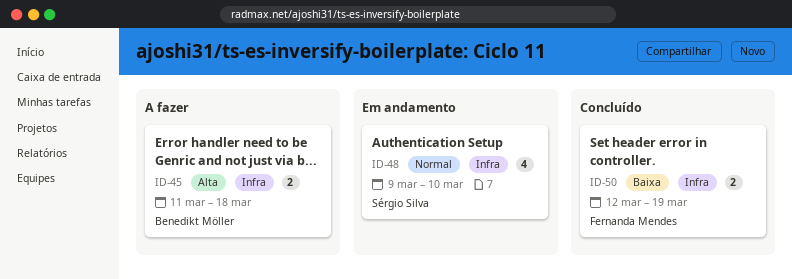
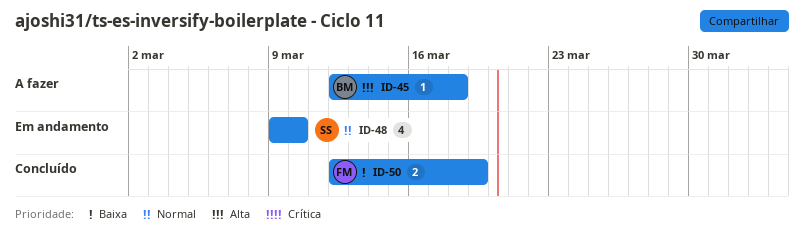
ID-45, estimate: 2 -> 1
ID-45, start: Mar 11 -> Mar 12

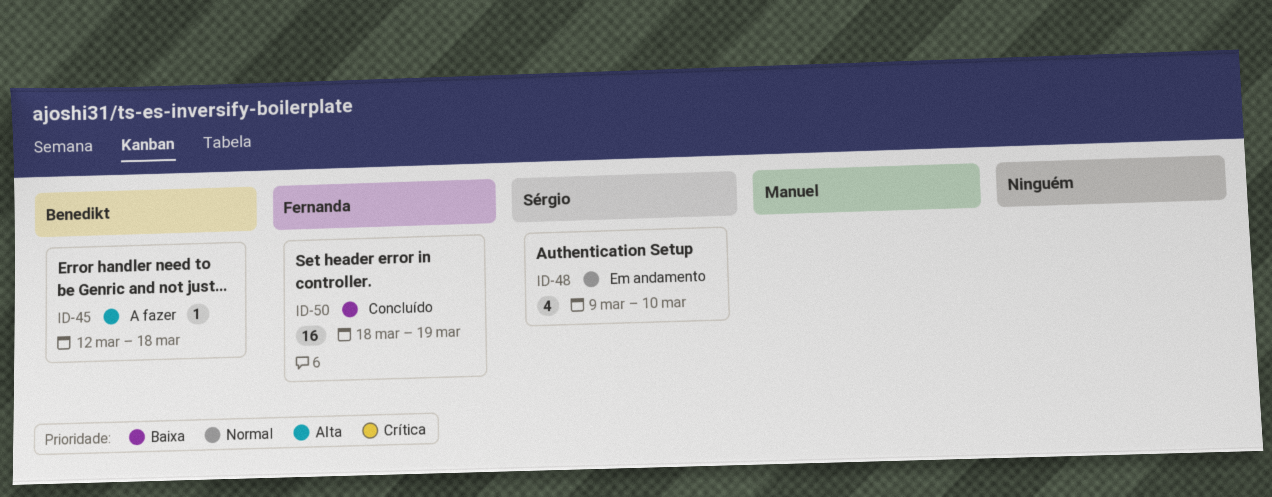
ID-50, estimate: 2 -> 16
ID-50, start: Mar 12 -> Mar 18

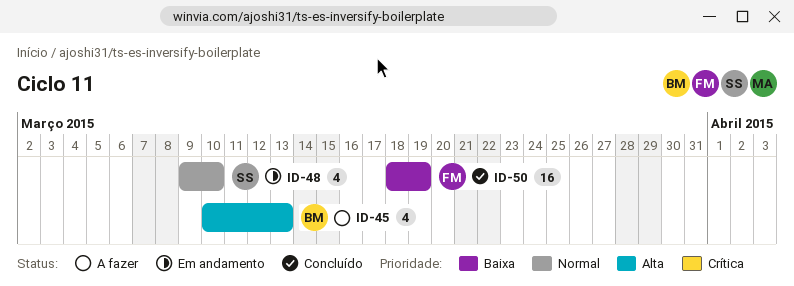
ID-45, estimate: 1 -> 4
ID-45, start: Mar 12 -> Mar 10
ID-45, due: Mar 18 -> Mar 13

